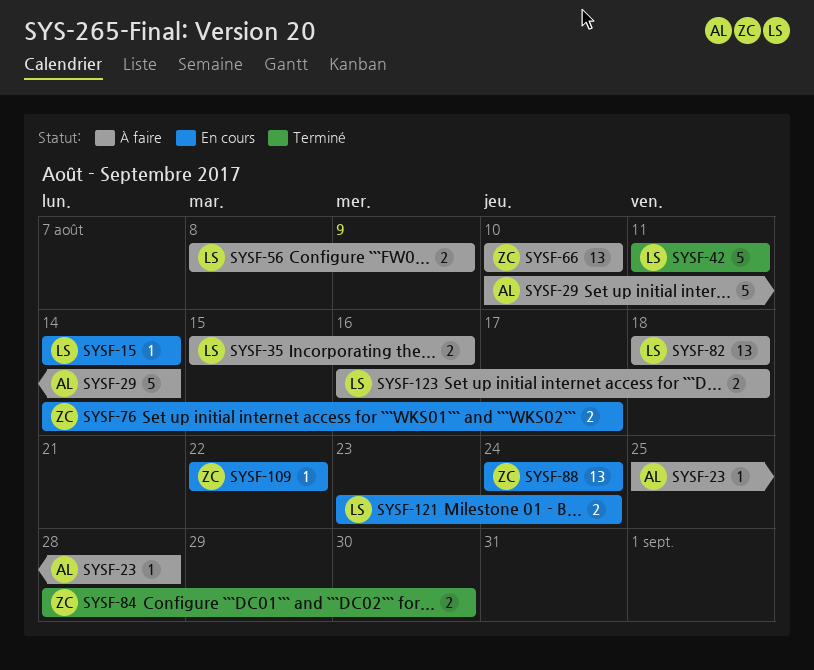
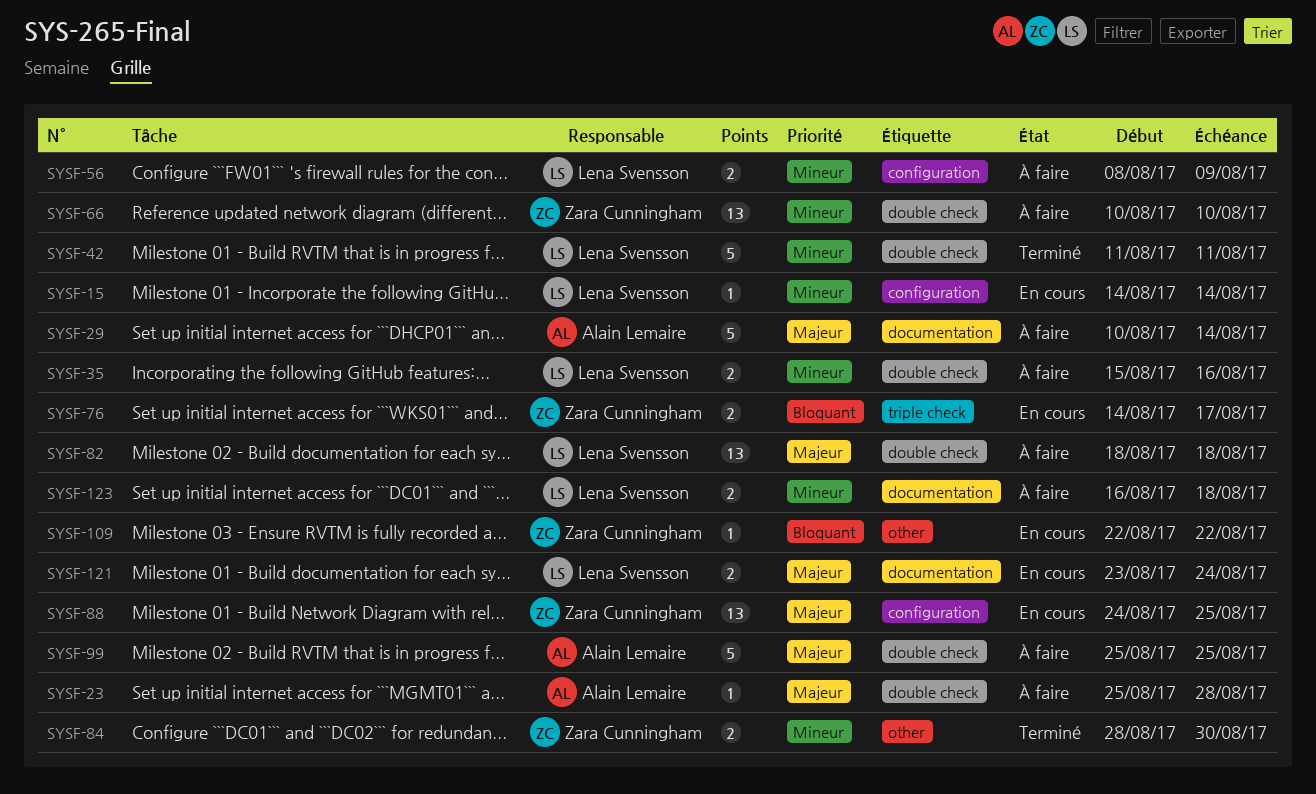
SYSF-88, due: Aug 24 -> Aug 25
SYSF-99: none -> present

